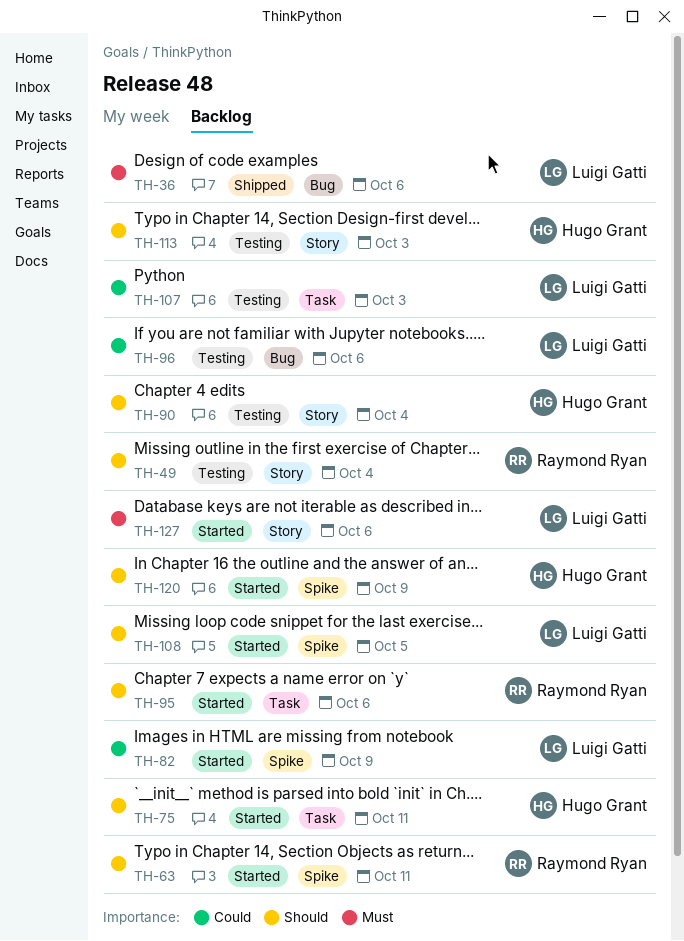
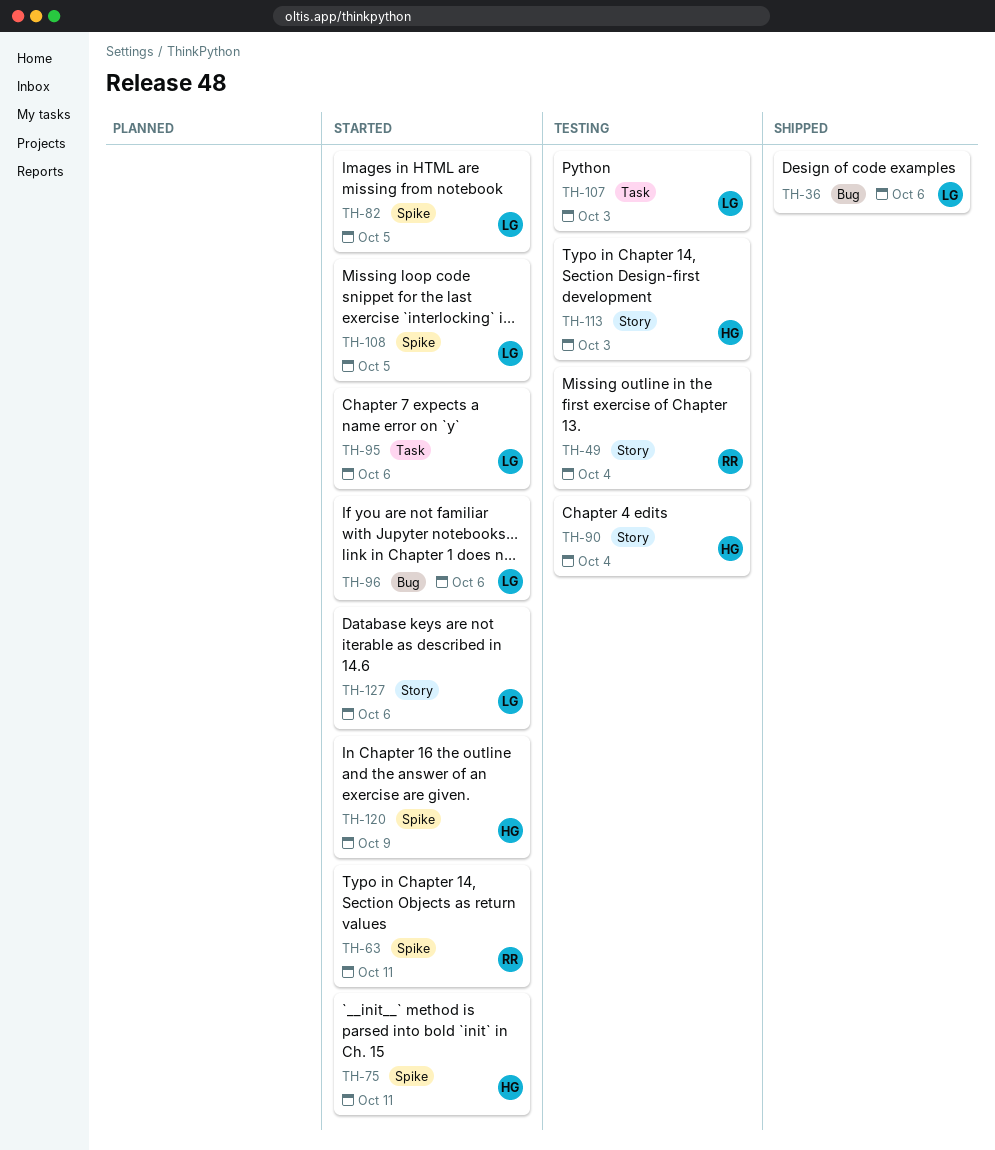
TH-75, label: Task -> Spike
TH-82, due: Oct 9 -> Oct 5
TH-95, owner: Raymond Ryan -> Luigi Gatti
TH-96, status: Testing -> Started

